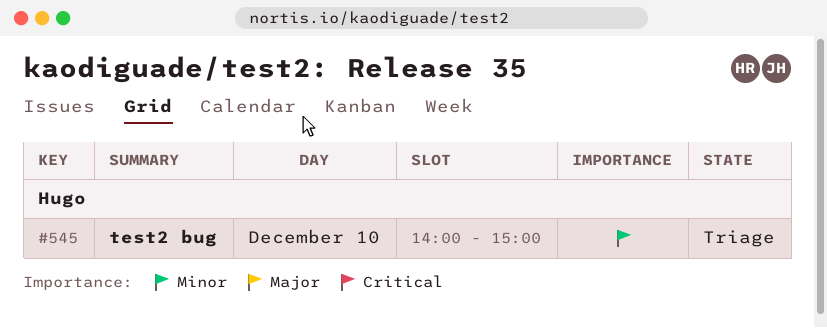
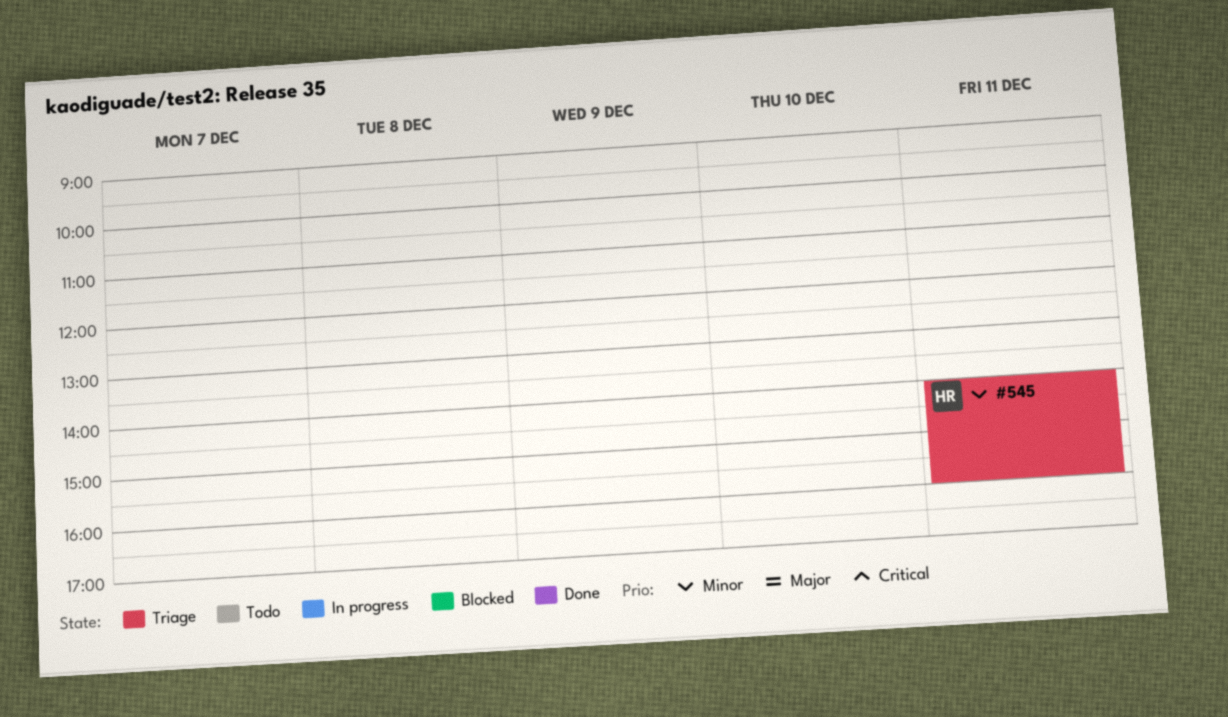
#545, day: Dec 10 -> Dec 11
#545, ends: 15:00 -> 16:00

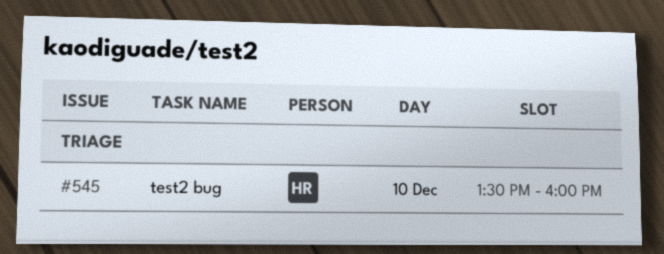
#545, day: Dec 11 -> Dec 10
#545, begins: 14:00 -> 13:30

